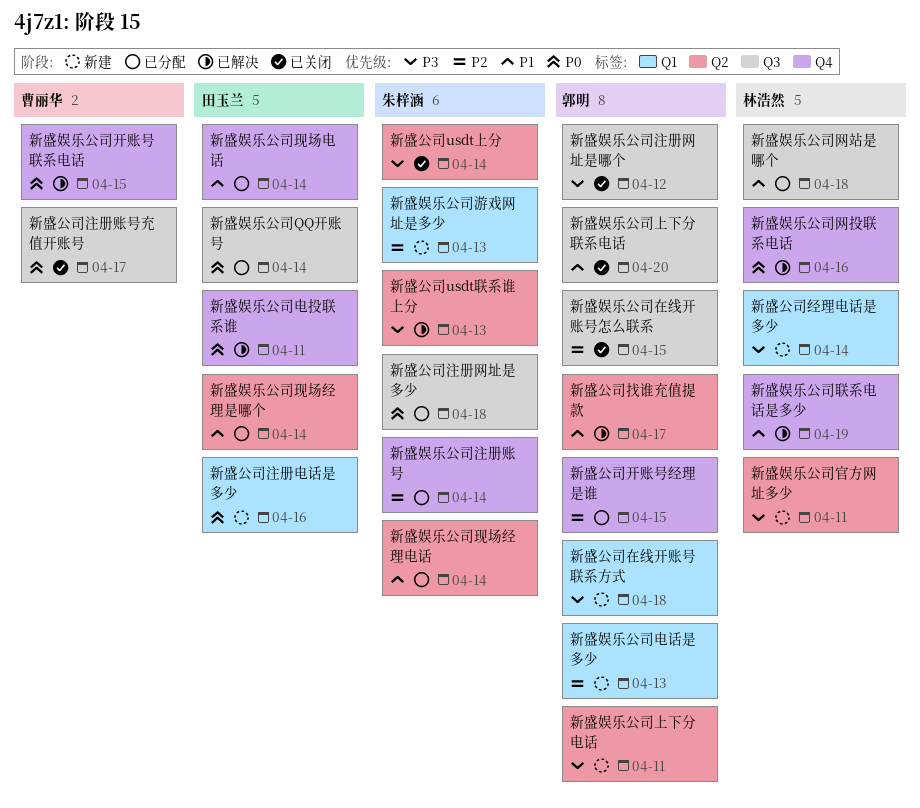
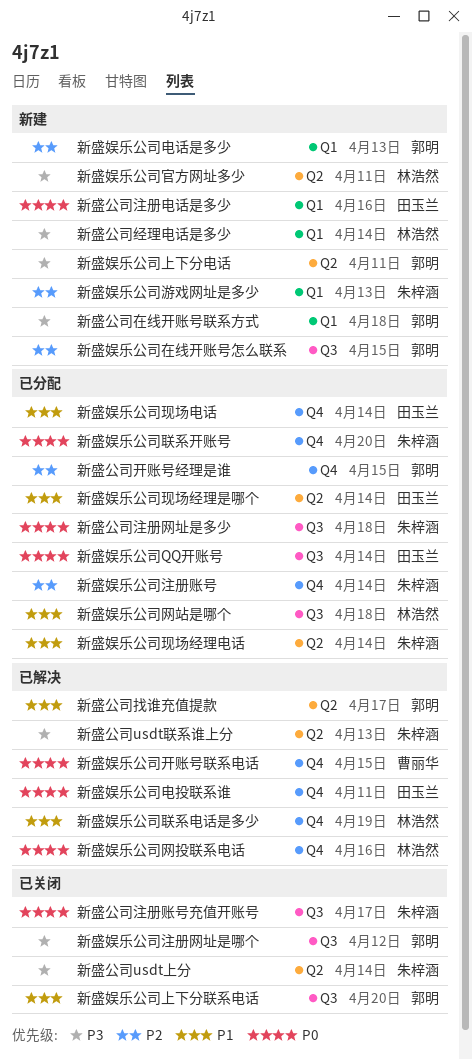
新盛公司注册账号充值开账号, owner: 曹丽华 -> 朱梓涵
新盛娱乐公司在线开账号怎么联系, status: 已关闭 -> 新建
新盛娱乐公司联系开账号: none -> present

